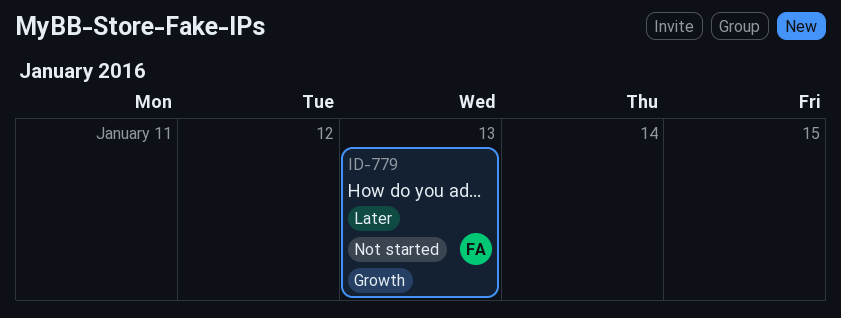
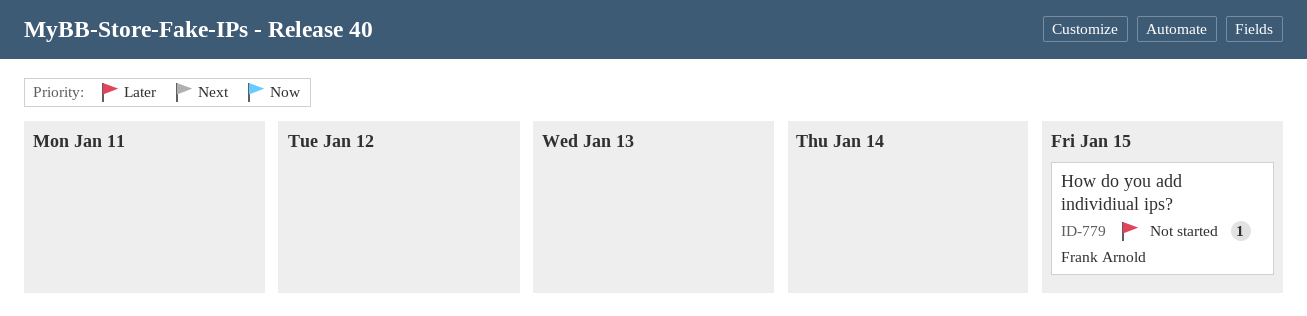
ID-779, due: Jan 13 -> Jan 15

